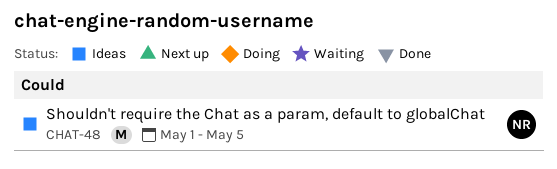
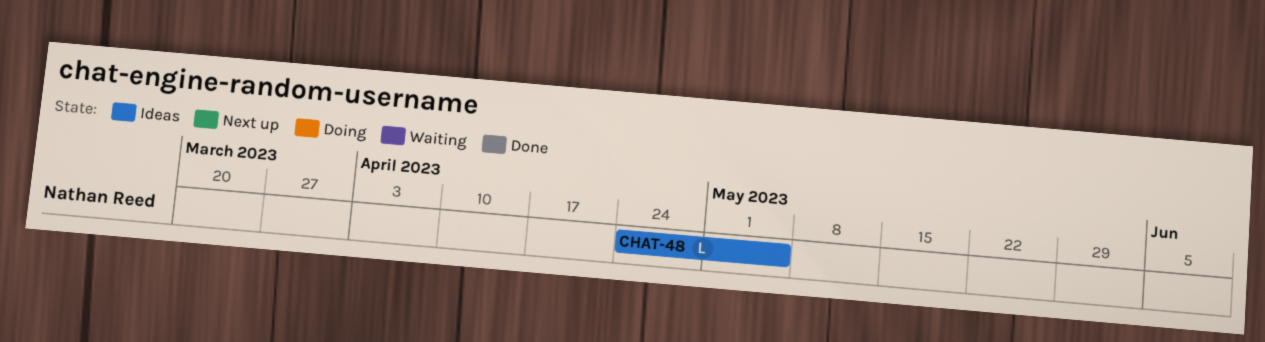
CHAT-48, estimate: M -> L
CHAT-48, start: May 1 -> Apr 24

